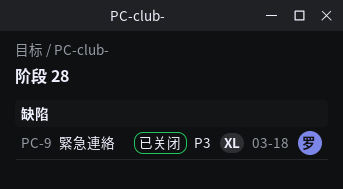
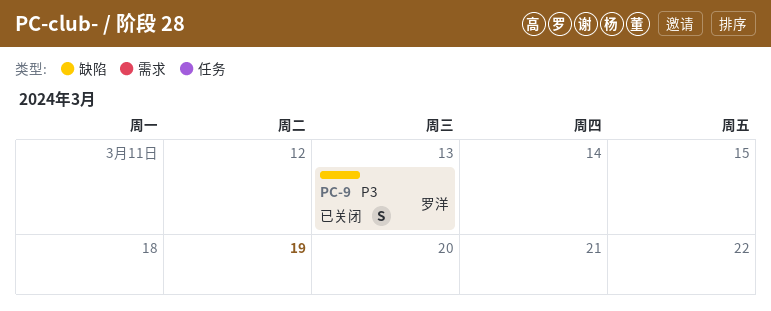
PC-9, estimate: XL -> S
PC-9, due: Mar 18 -> Mar 13

